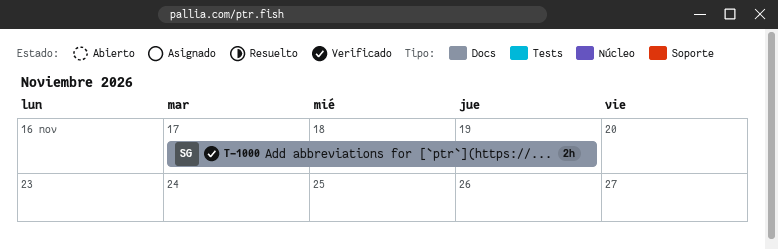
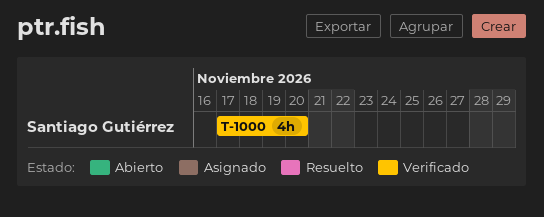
T-1000, estimate: 2h -> 4h
T-1000, due: Nov 19 -> Nov 20

